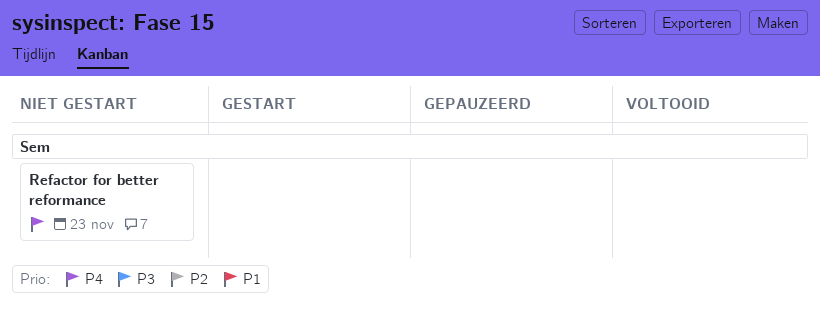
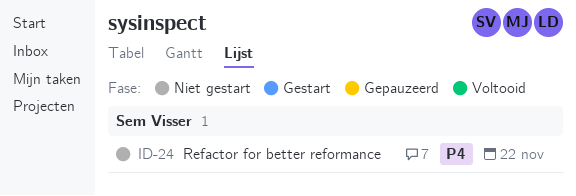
Refactor for better reformance, due: Nov 23 -> Nov 22

